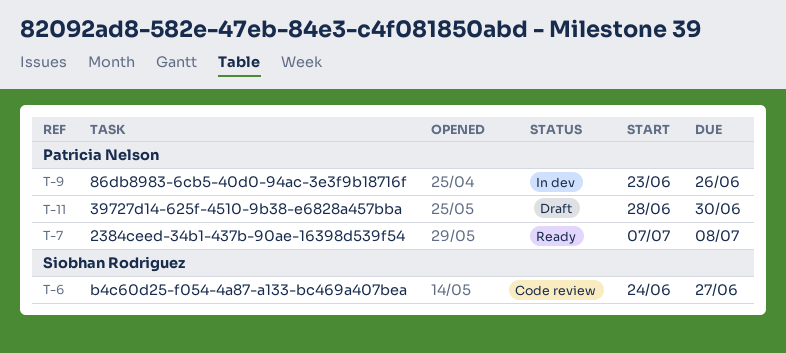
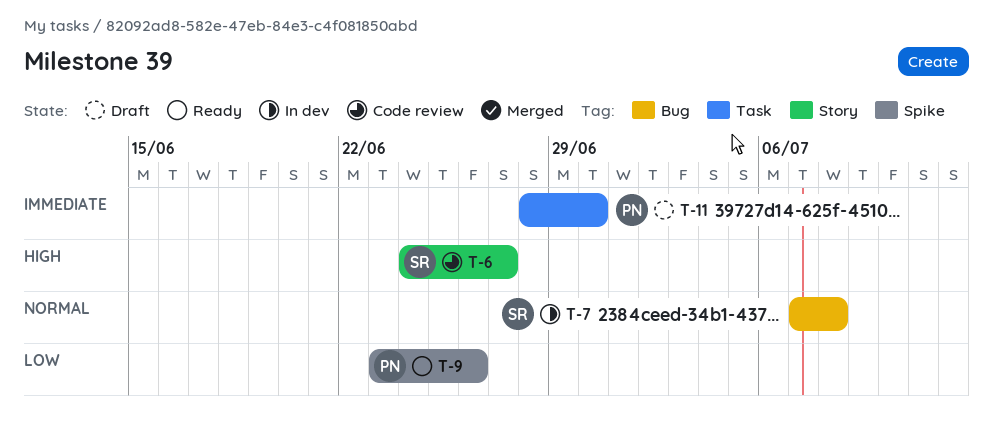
T-7, status: Ready -> In dev
T-7, owner: Patricia Nelson -> Siobhan Rodriguez
T-9, status: In dev -> Ready

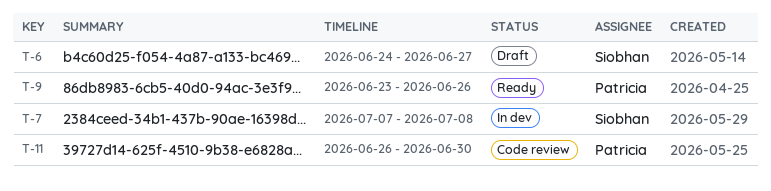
T-6, status: Code review -> Draft
T-11, status: Draft -> Code review
T-11, start: Jun 28 -> Jun 26

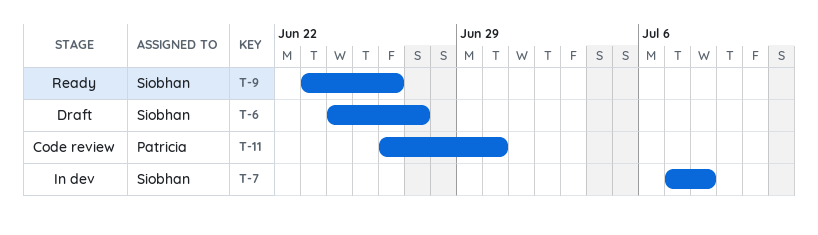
T-9, owner: Patricia -> Siobhan

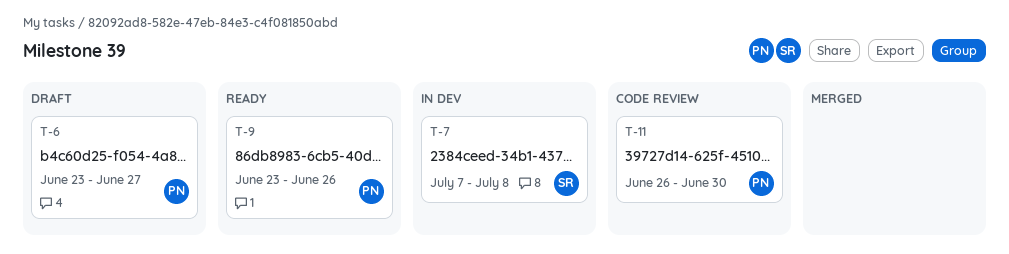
T-6, owner: Siobhan -> Patricia
T-6, start: Jun 24 -> Jun 23
T-9, owner: Siobhan -> Patricia

